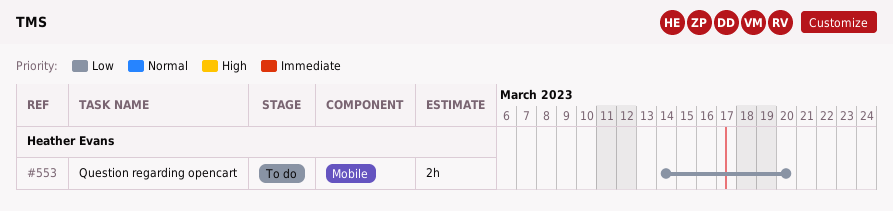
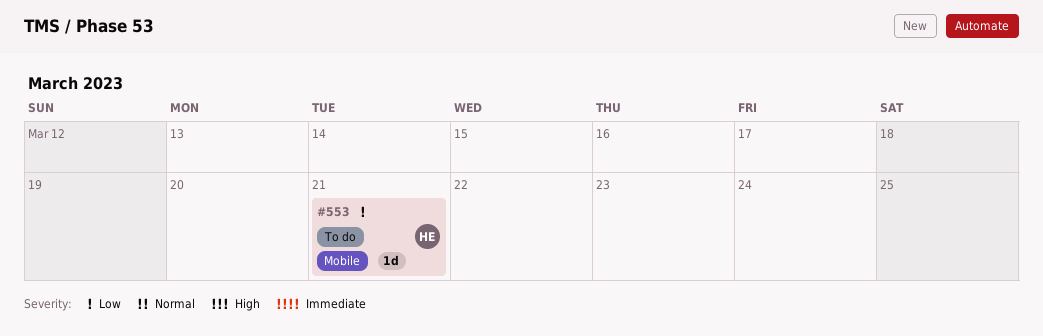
#553, estimate: 2h -> 1d
#553, due: Mar 20 -> Mar 21

